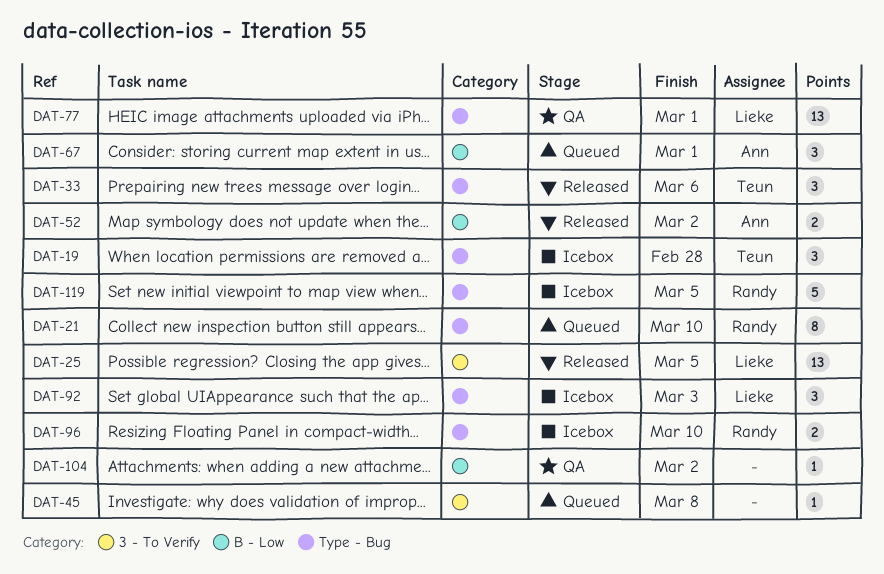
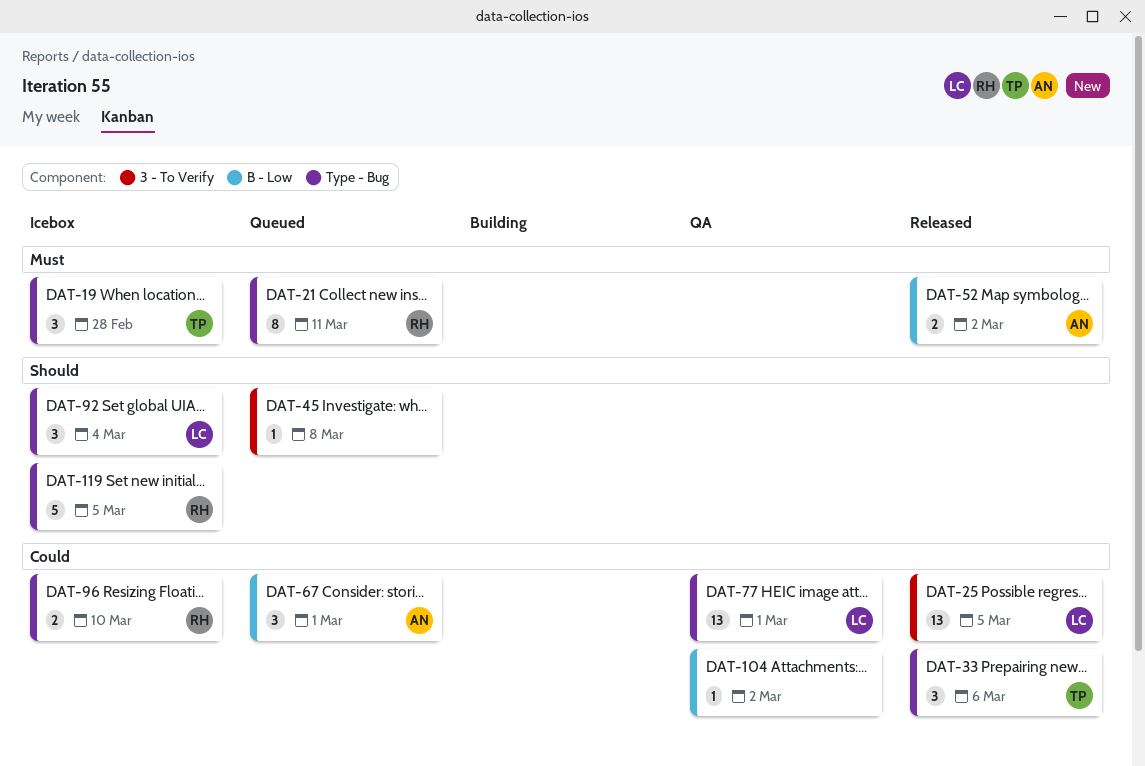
DAT-21, due: Mar 10 -> Mar 11
DAT-92, due: Mar 3 -> Mar 4

